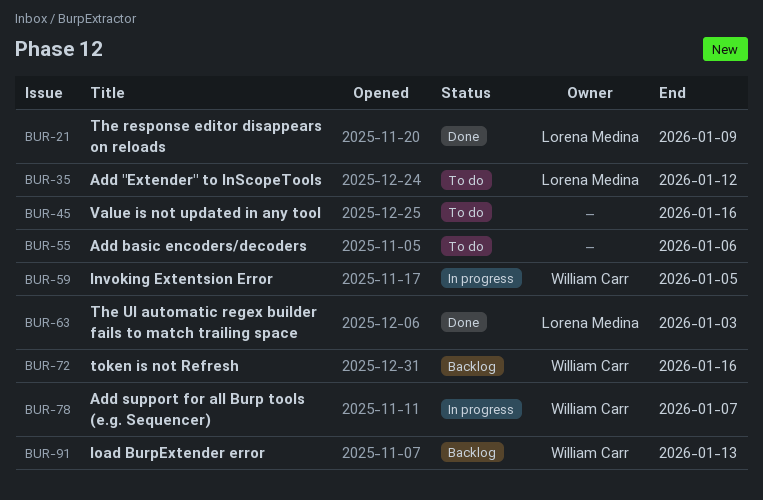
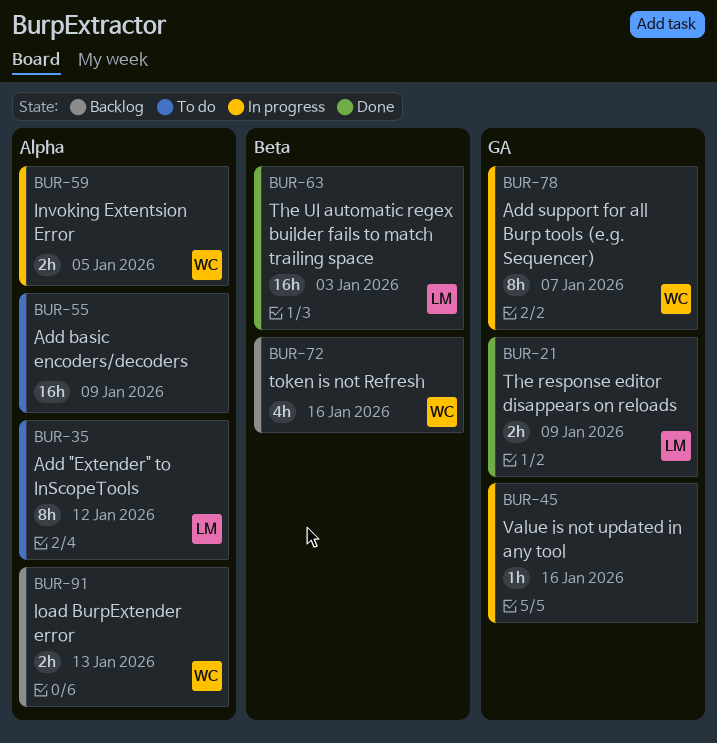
BUR-45, status: To do -> In progress
BUR-55, due: Jan 6 -> Jan 9

